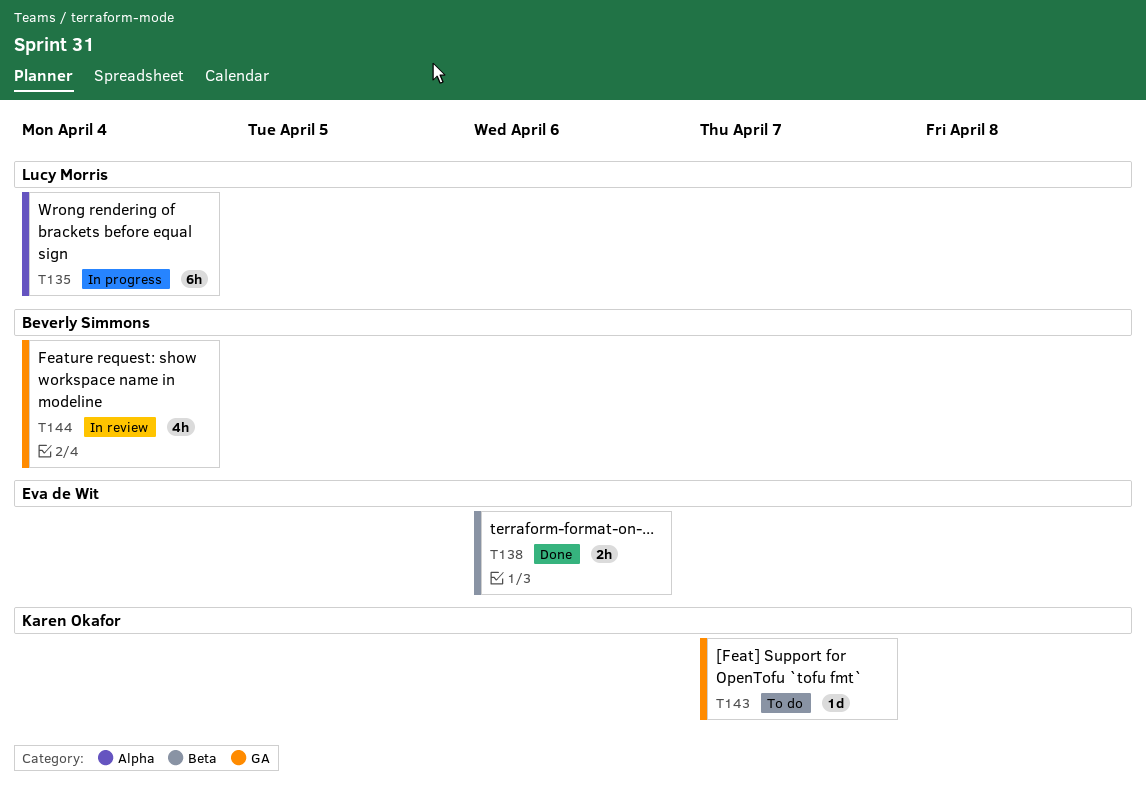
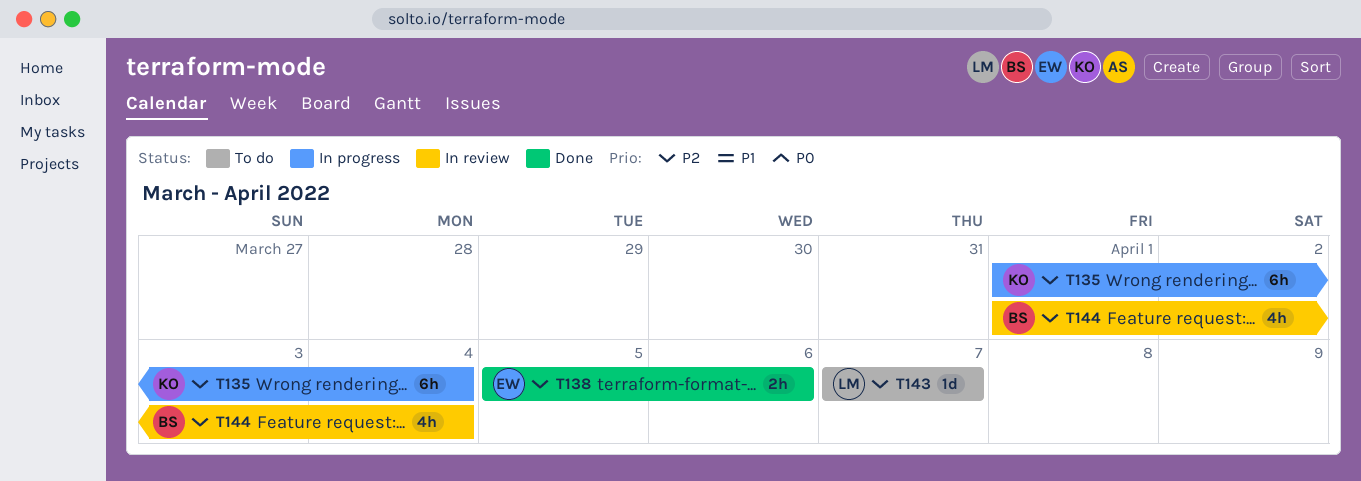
T135, owner: Lucy Morris -> Karen Okafor
T143, owner: Karen Okafor -> Lucy Morris

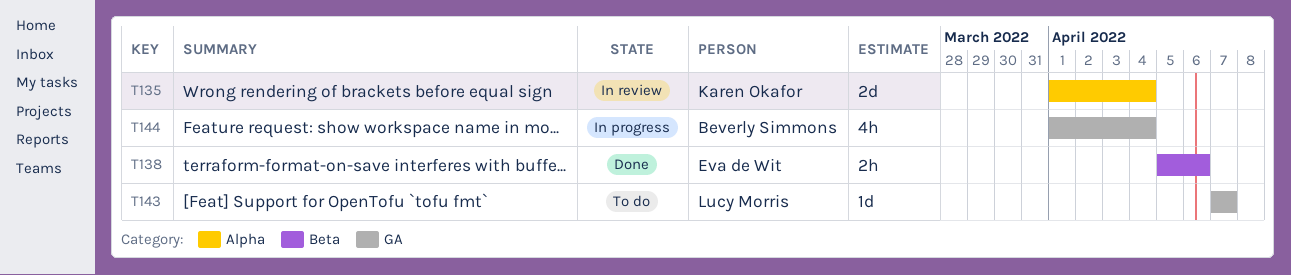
T135, status: In progress -> In review
T135, estimate: 6h -> 2d
T144, status: In review -> In progress

